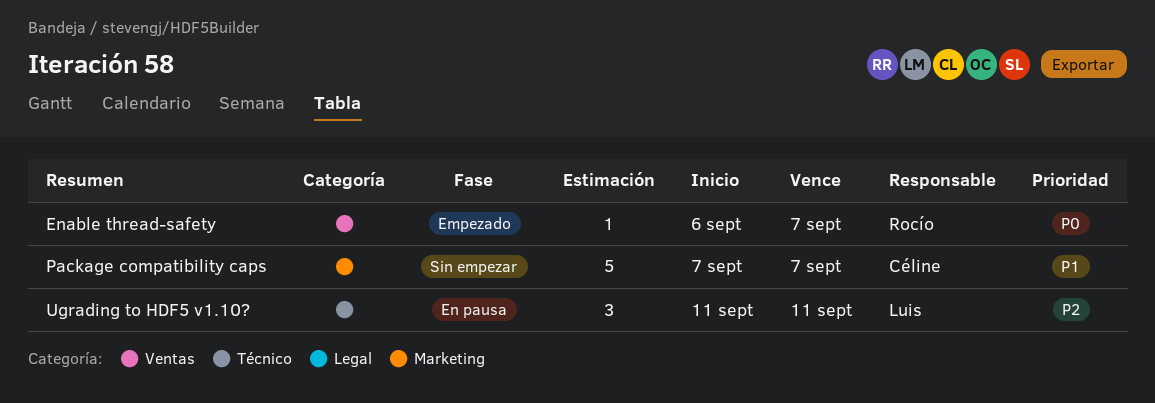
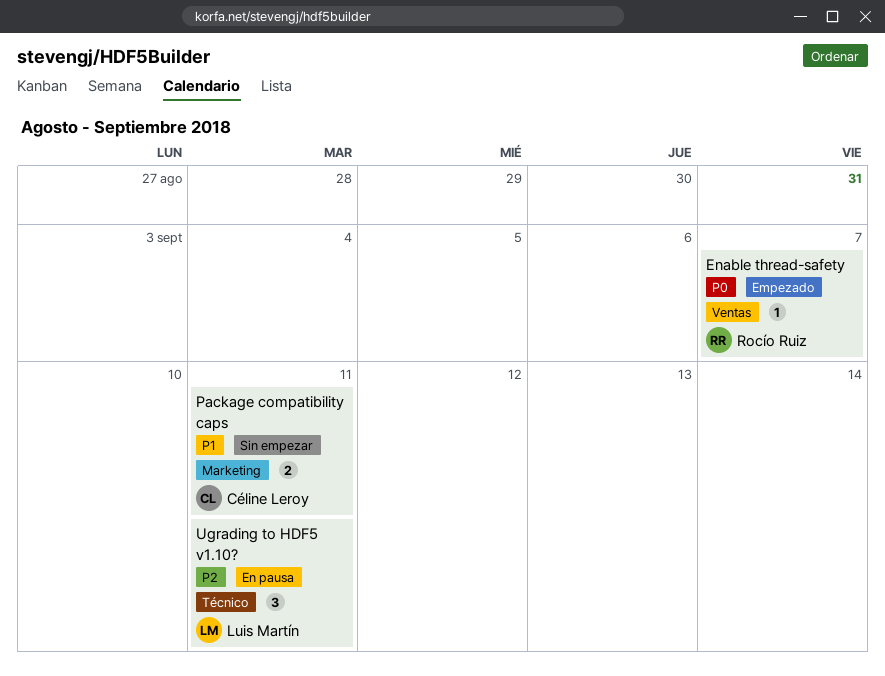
Package compatibility caps, estimate: 5 -> 2
Package compatibility caps, due: Sep 7 -> Sep 11

